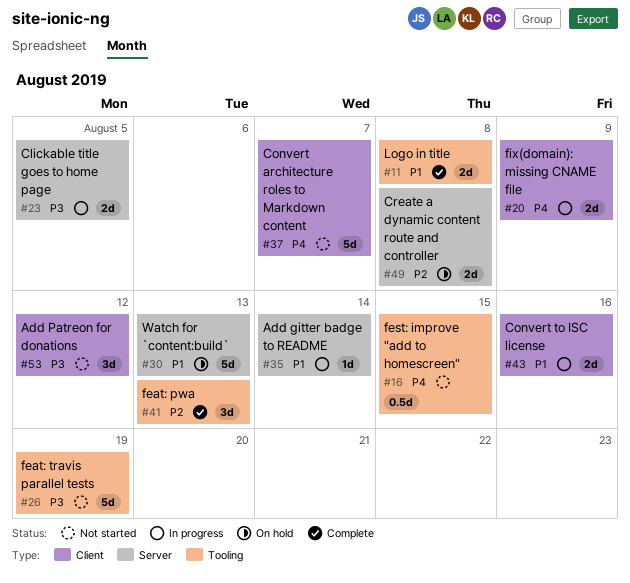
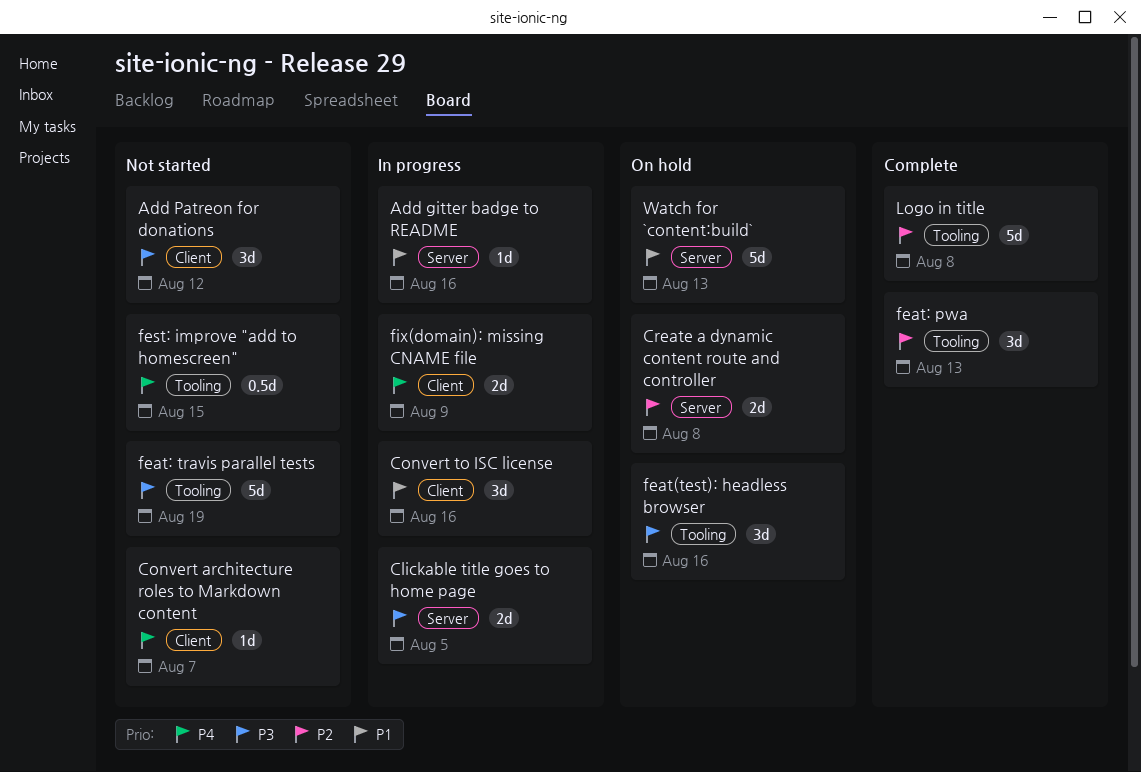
Add gitter badge to README, due: Aug 14 -> Aug 16
Convert architecture roles to Markdown content, estimate: 5d -> 1d
Convert to ISC license, estimate: 2d -> 3d
feat(test): headless browser: none -> present
Logo in title, priority: P1 -> P2
Logo in title, estimate: 2d -> 5d

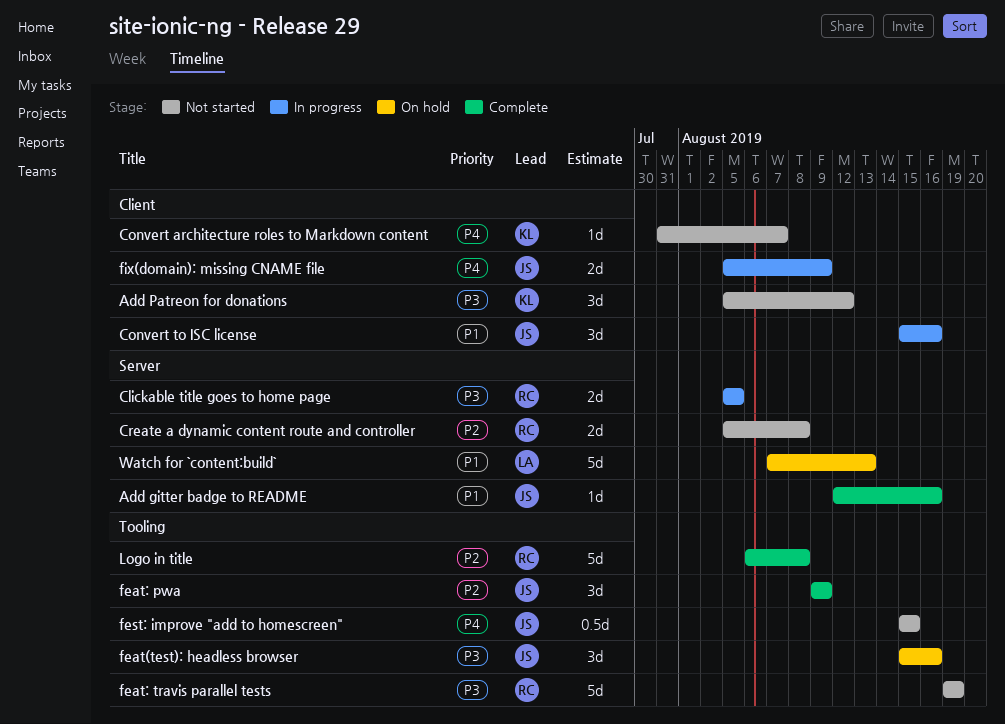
Add gitter badge to README, status: In progress -> Complete
Create a dynamic content route and controller, status: On hold -> Not started
feat: pwa, due: Aug 13 -> Aug 9

